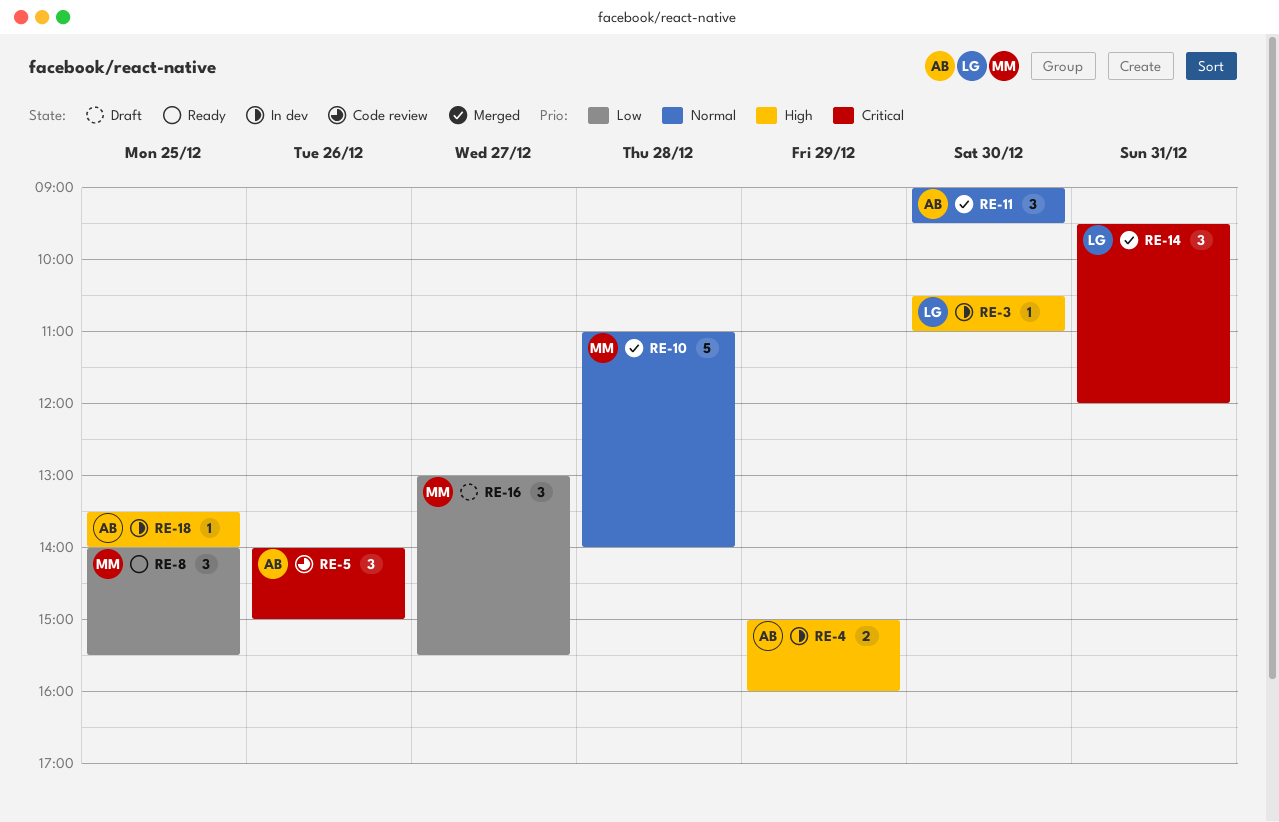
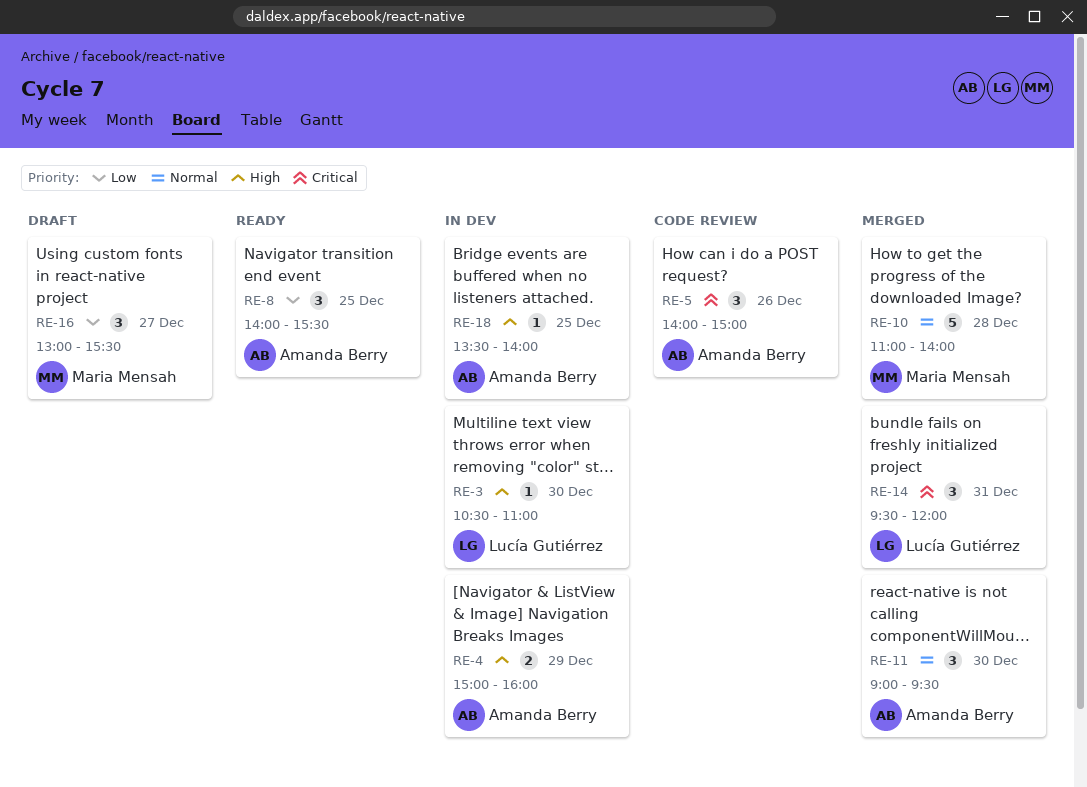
RE-8, owner: Maria Mensah -> Amanda Berry

